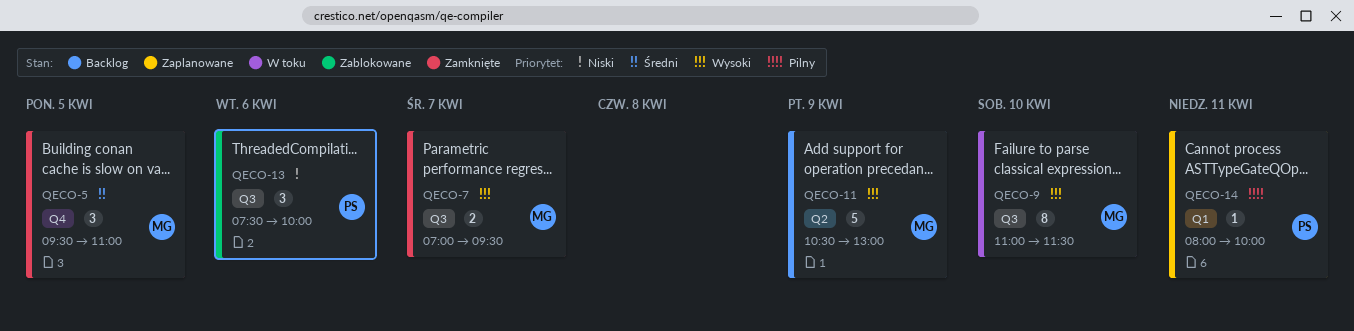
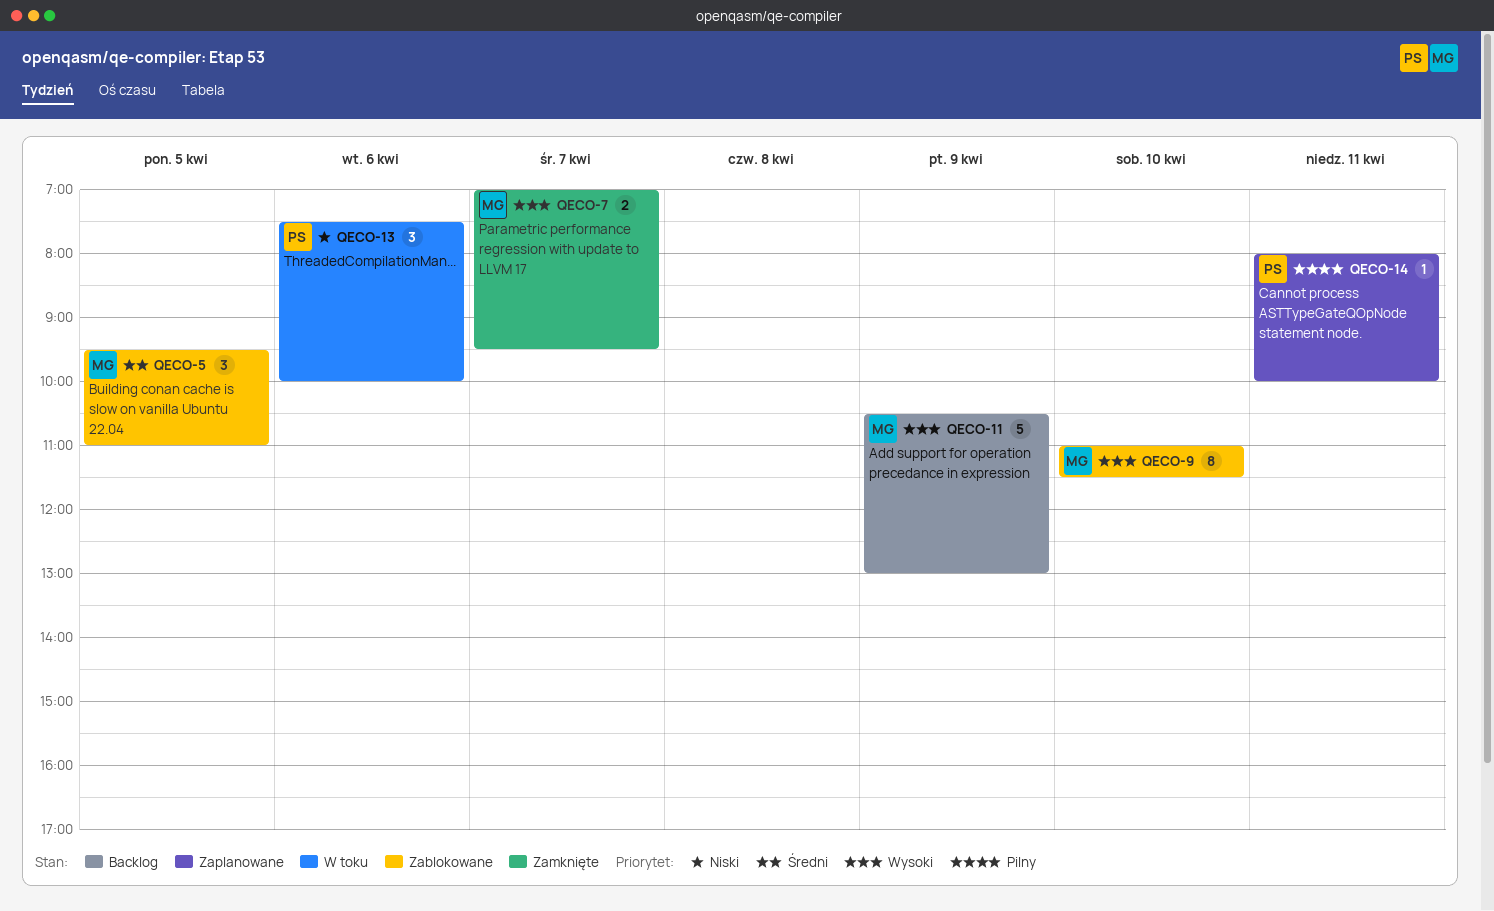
QECO-5, status: Zamknięte -> Zablokowane
QECO-9, status: W toku -> Zablokowane
QECO-13, status: Zablokowane -> W toku

